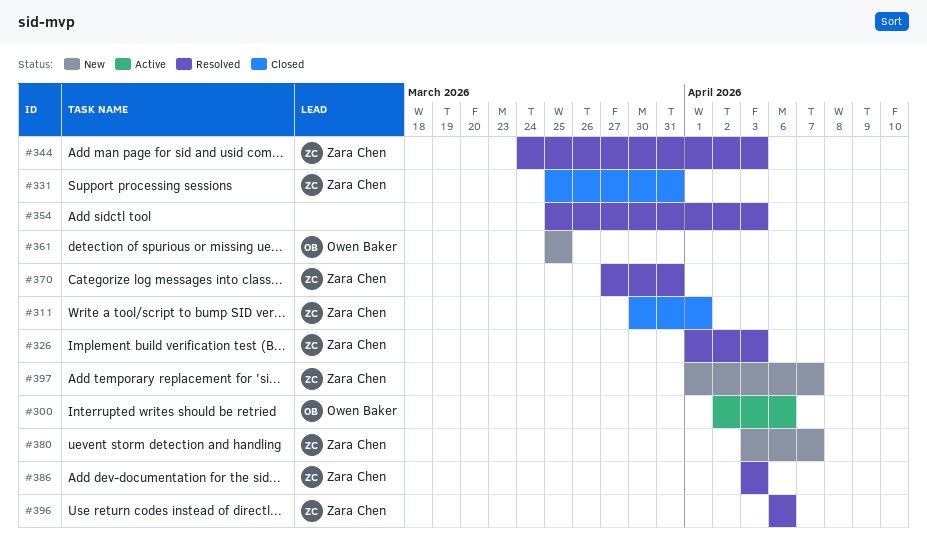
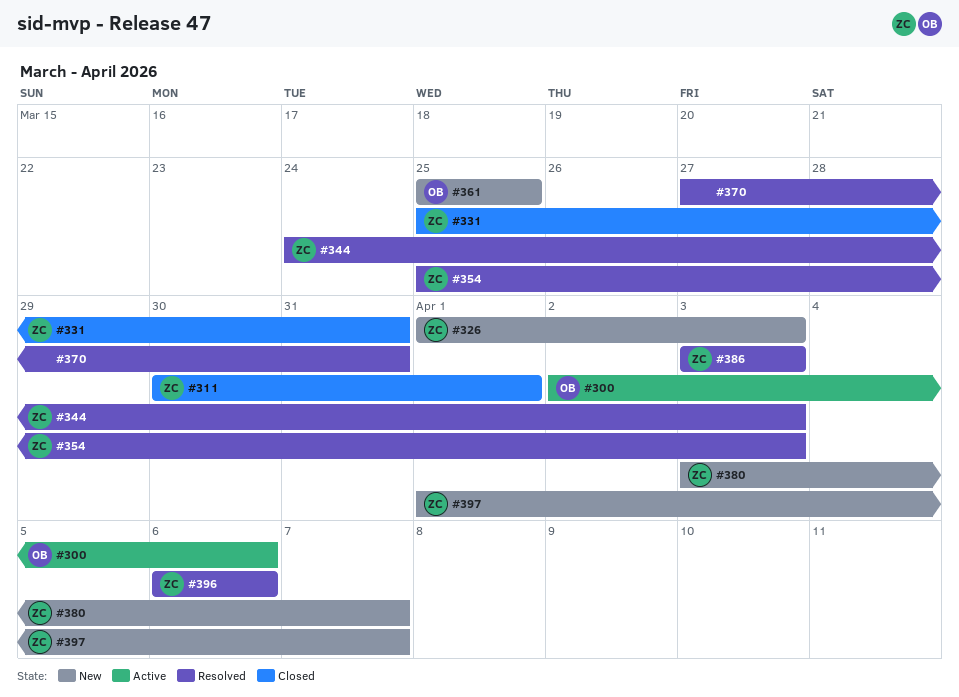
#326, status: Resolved -> New
#354, owner: none -> Zara Chen
#370, owner: Zara Chen -> none

